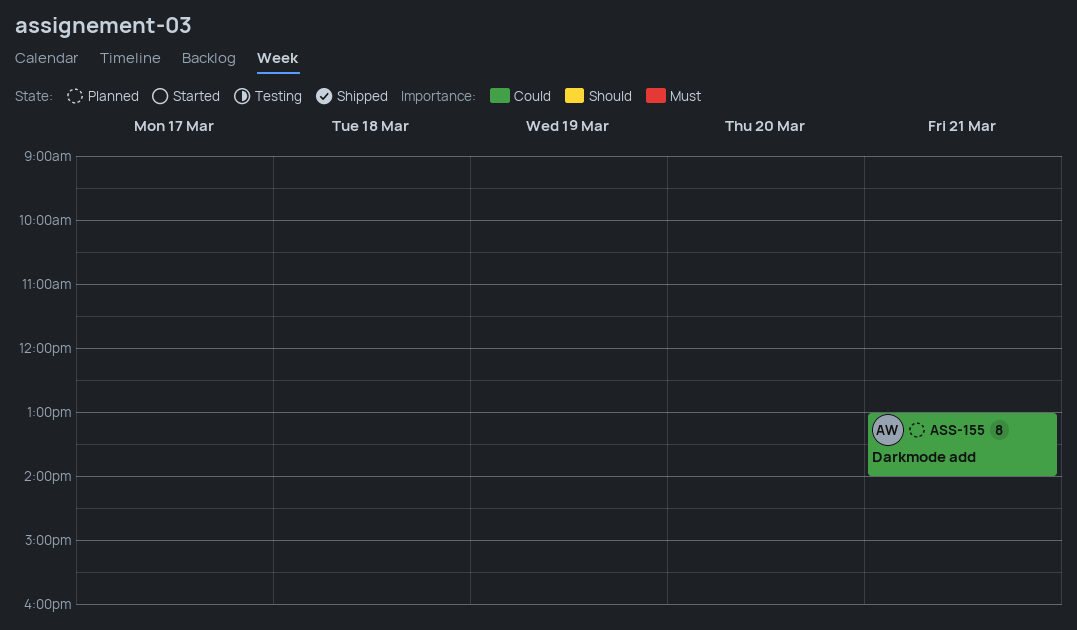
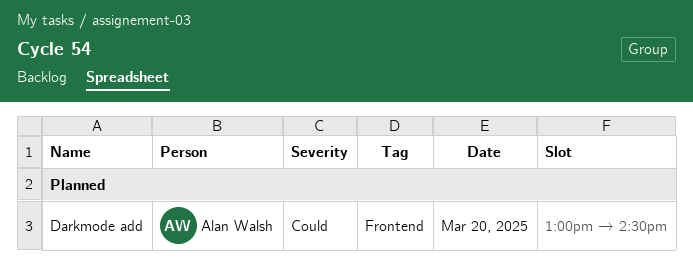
Darkmode add, day: Mar 21 -> Mar 20
Darkmode add, ends: 14:00 -> 14:30

